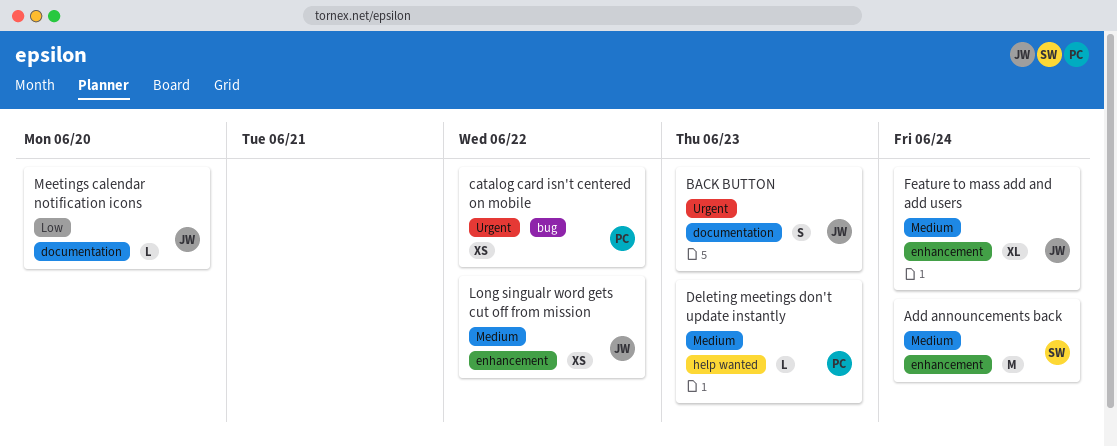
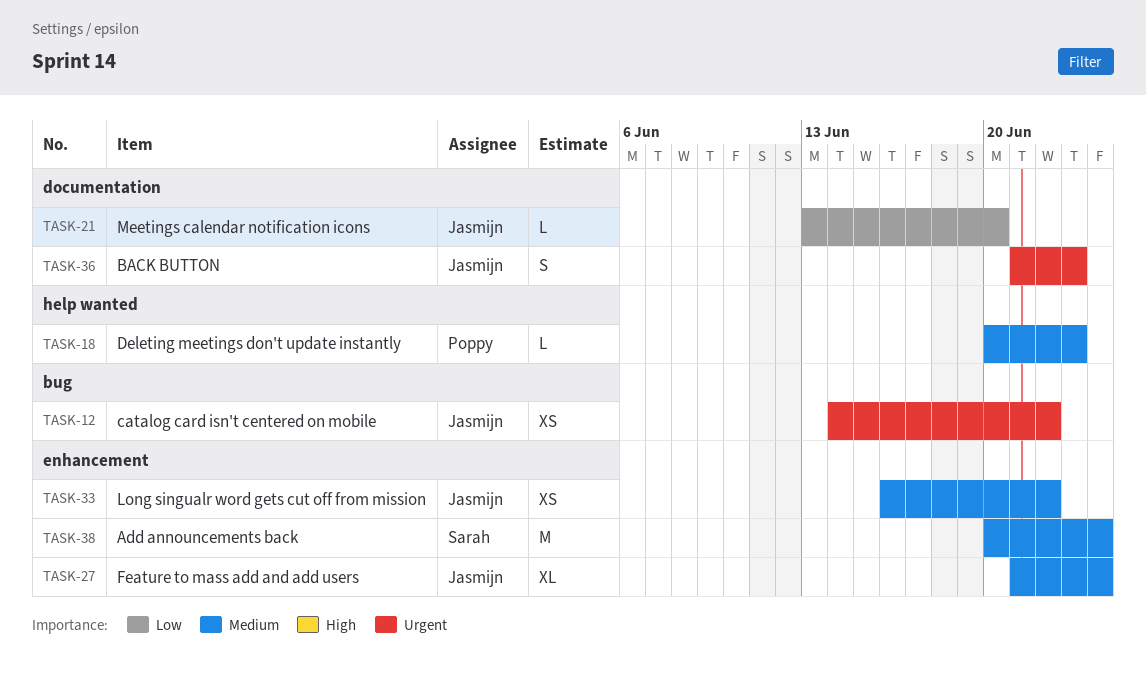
catalog card isn't centered on mobile, owner: Poppy -> Jasmijn

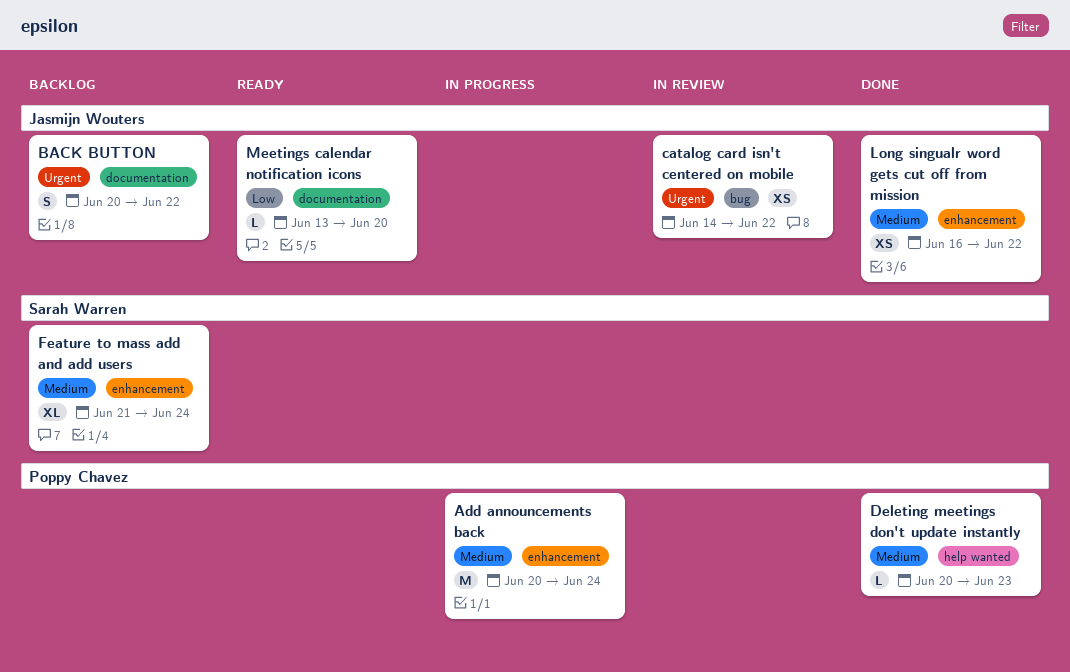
Add announcements back, owner: Sarah Warren -> Poppy Chavez
BACK BUTTON, start: Jun 21 -> Jun 20
BACK BUTTON, due: Jun 23 -> Jun 22
Feature to mass add and add users, owner: Jasmijn Wouters -> Sarah Warren

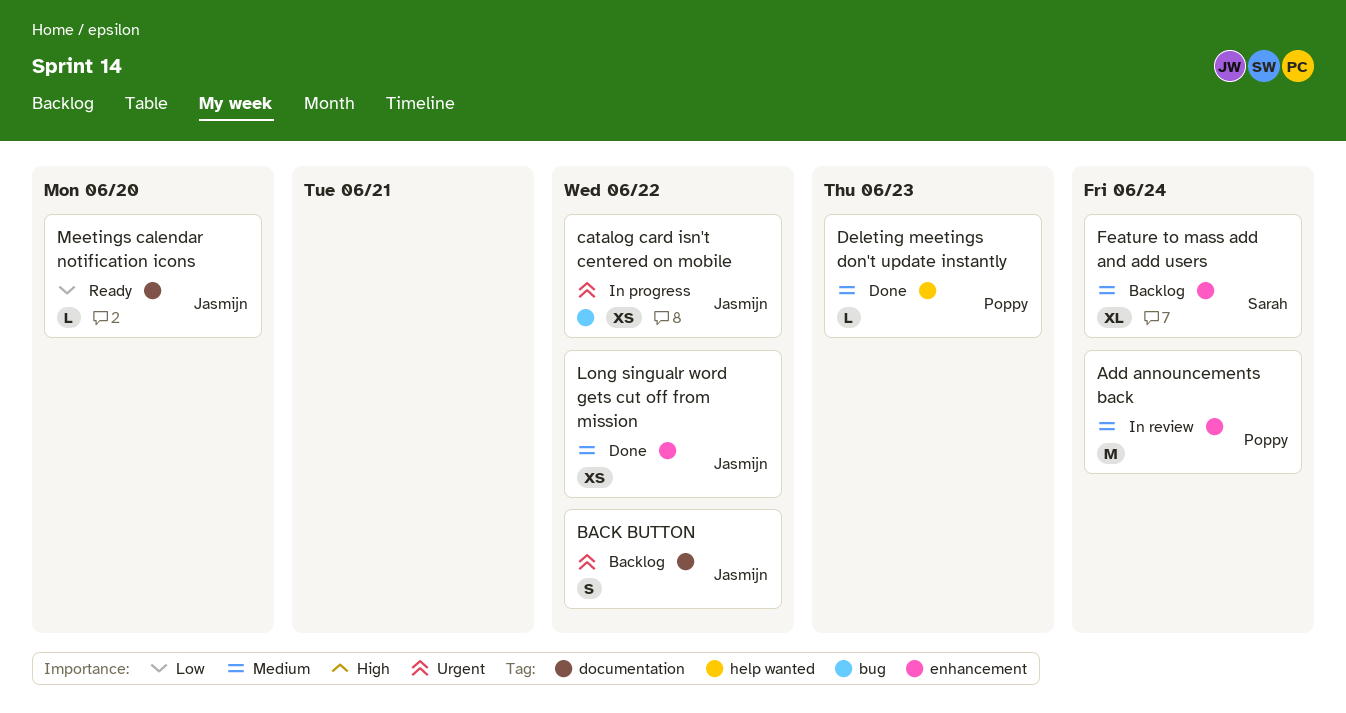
Add announcements back, status: In progress -> In review
catalog card isn't centered on mobile, status: In review -> In progress

